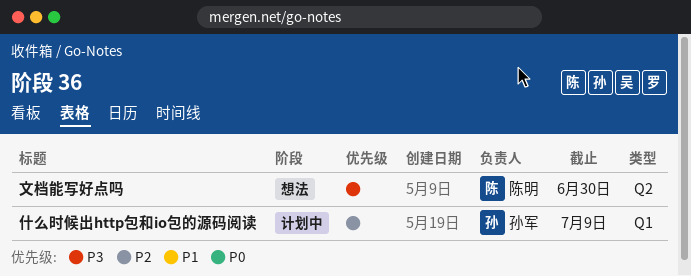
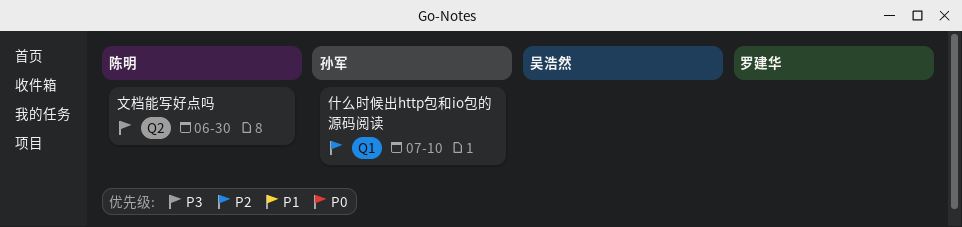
什么时候出http包和io包的源码阅读, due: Jul 9 -> Jul 10

